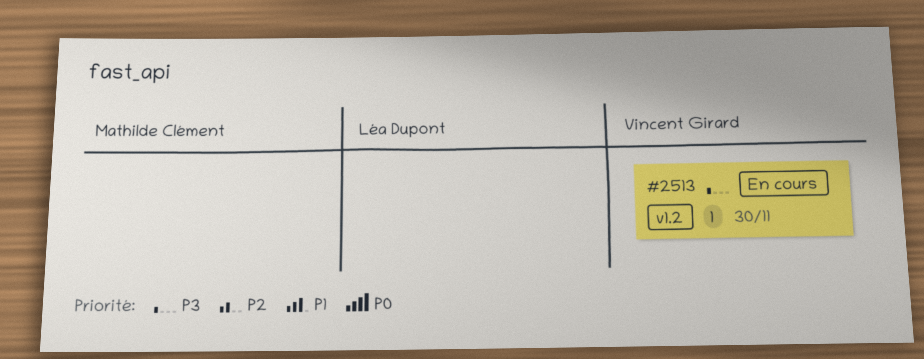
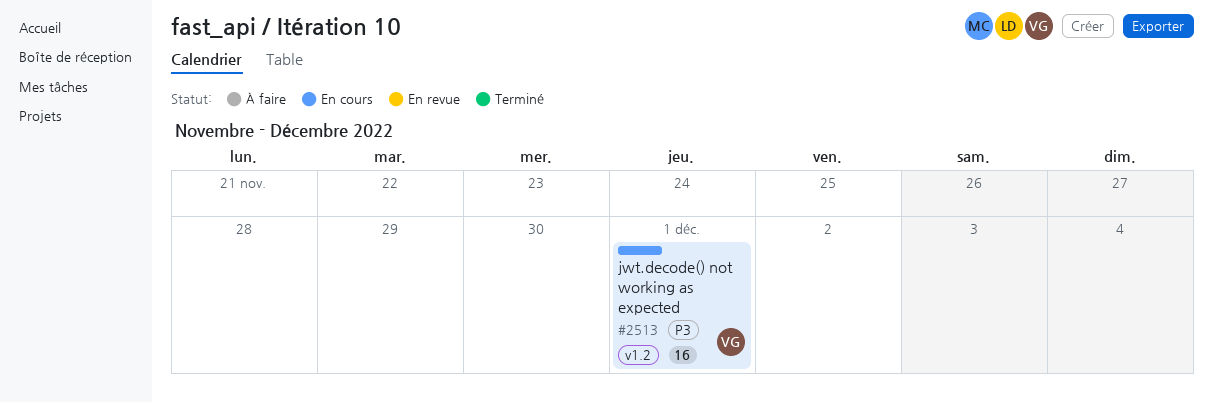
#2513, estimate: 1 -> 16
#2513, due: Nov 30 -> Dec 1

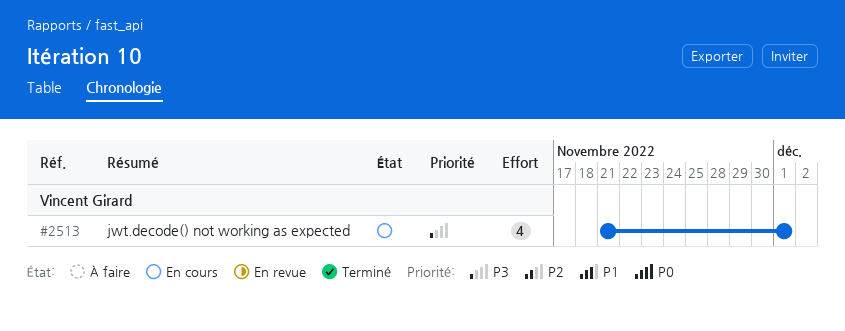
#2513, estimate: 16 -> 4

